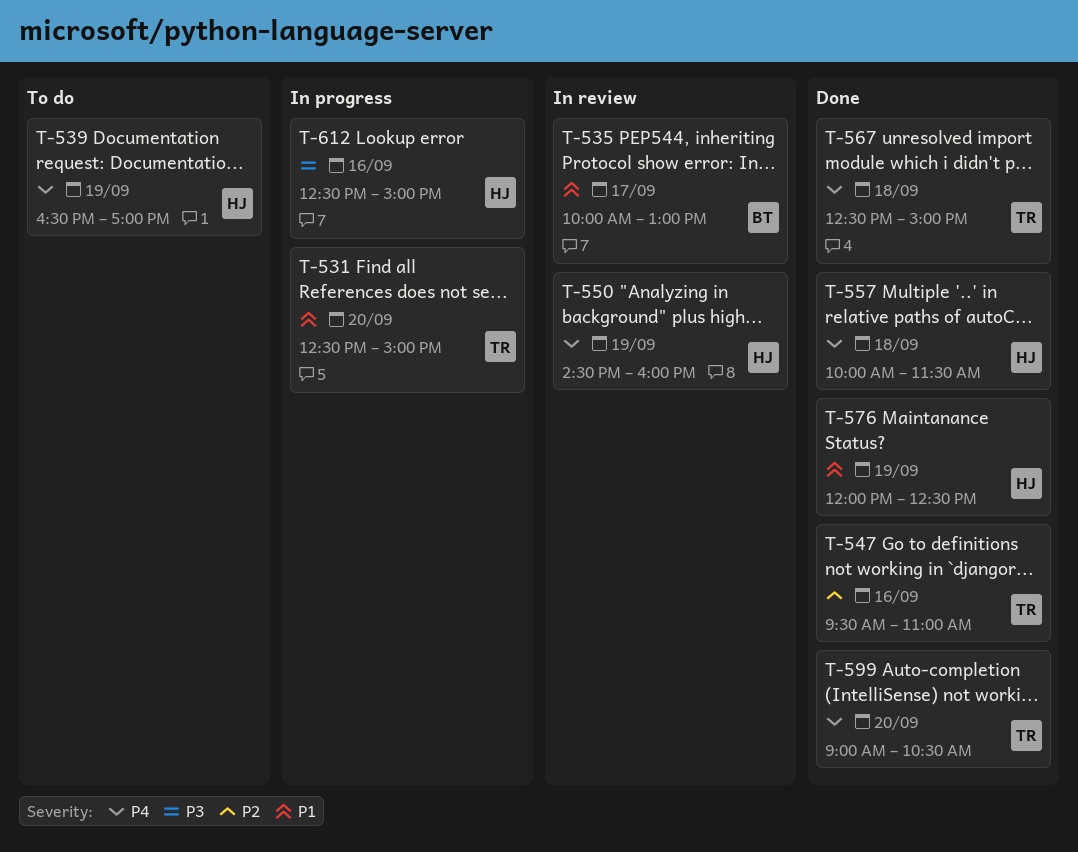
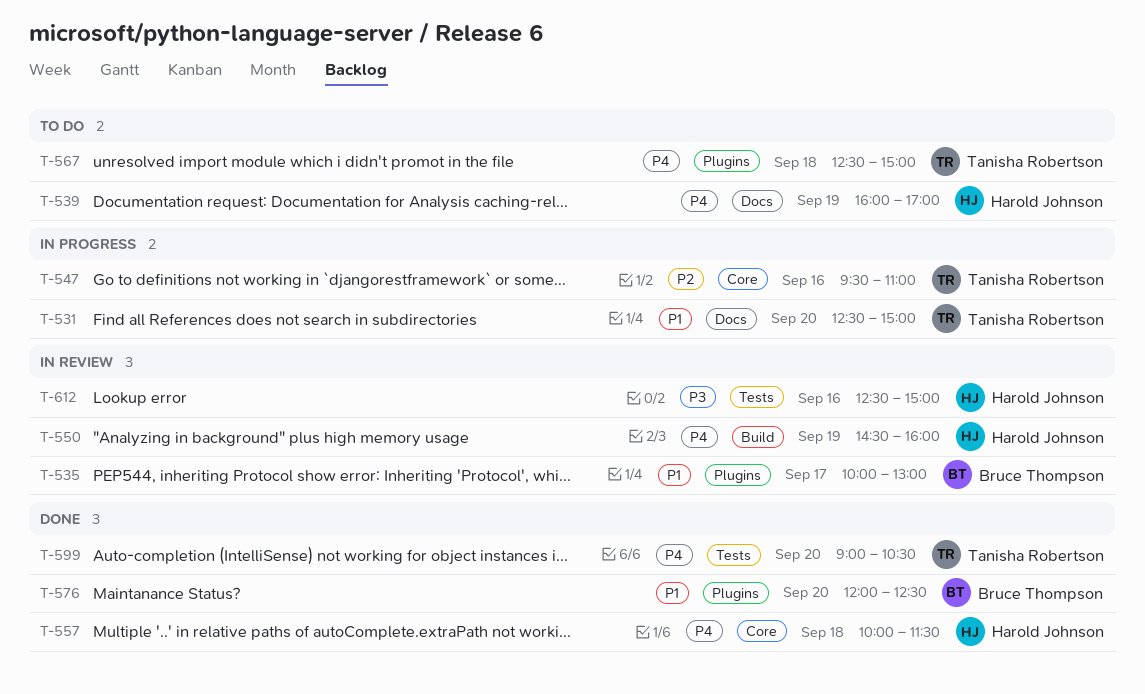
T-539, begins: 16:30 -> 16:00
T-547, status: Done -> In progress
T-567, status: Done -> To do
T-576, owner: Harold Johnson -> Bruce Thompson
T-576, day: Sep 19 -> Sep 20
T-612, status: In progress -> In review

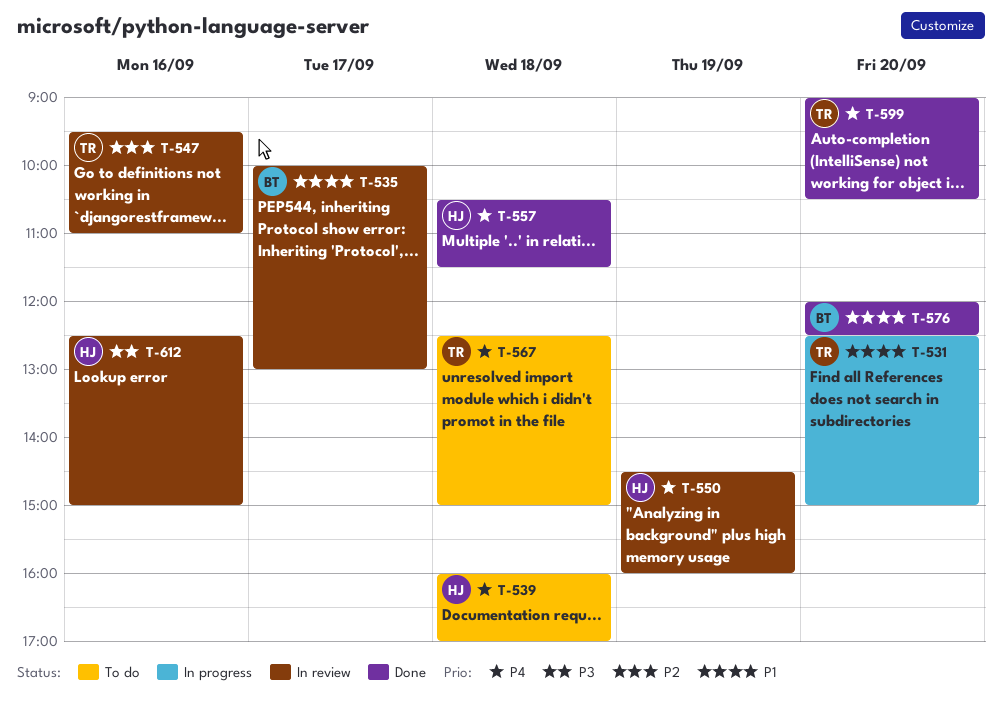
T-539, day: Sep 19 -> Sep 18
T-547, status: In progress -> In review
T-557, begins: 10:00 -> 10:30

